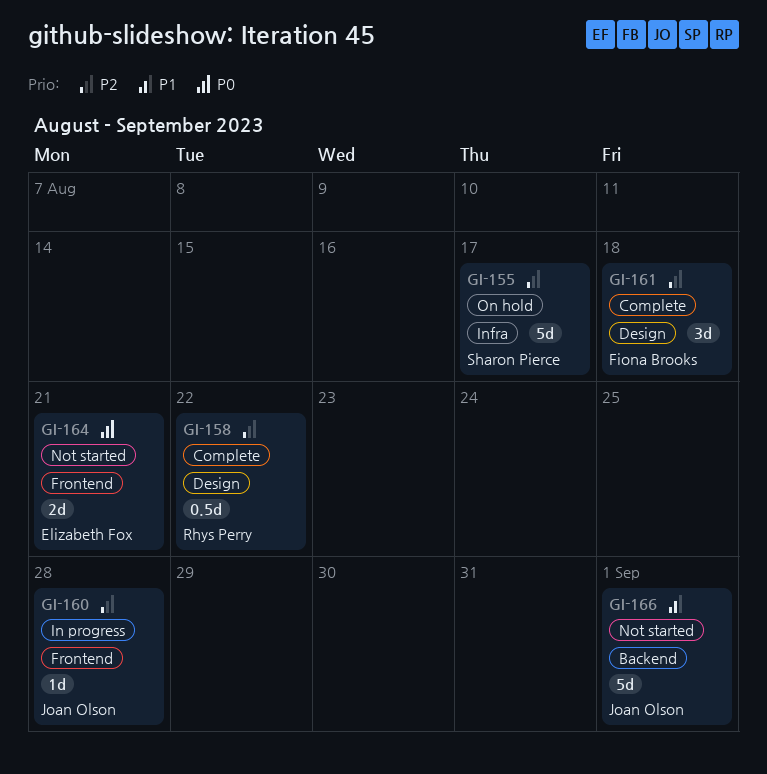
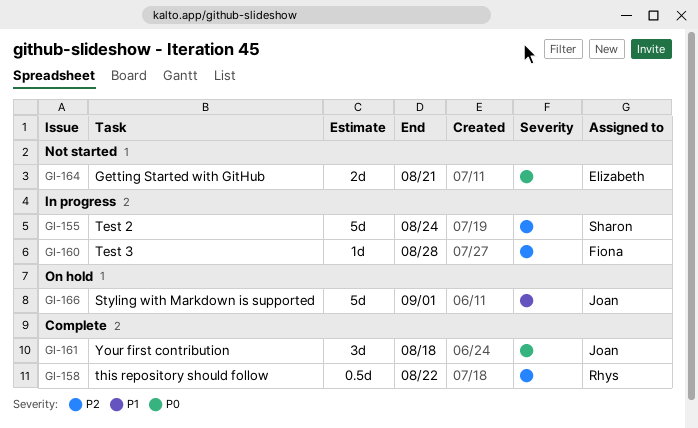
GI-155, status: On hold -> In progress
GI-155, due: Aug 17 -> Aug 24
GI-160, owner: Joan Olson -> Fiona Brooks
GI-161, owner: Fiona Brooks -> Joan Olson
GI-161, priority: P2 -> P0
GI-166, status: Not started -> On hold

